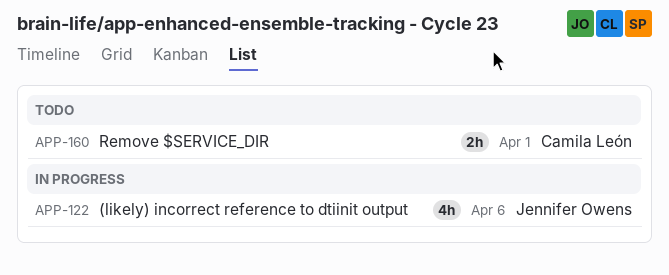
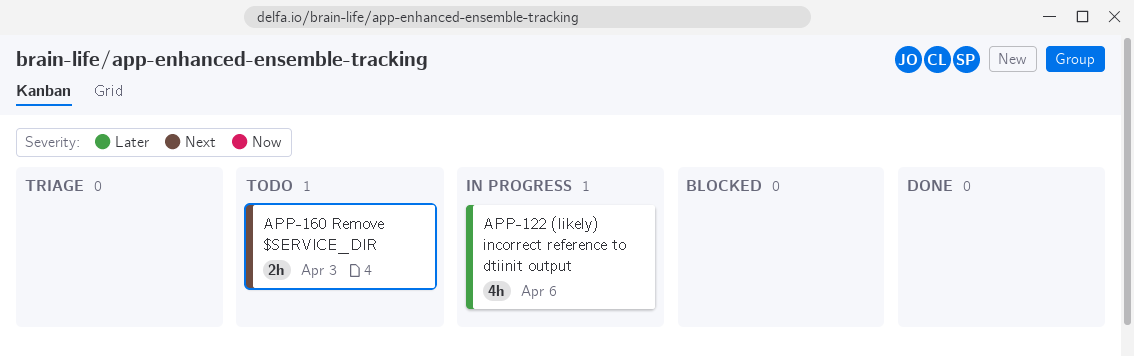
APP-160, due: Apr 1 -> Apr 3

